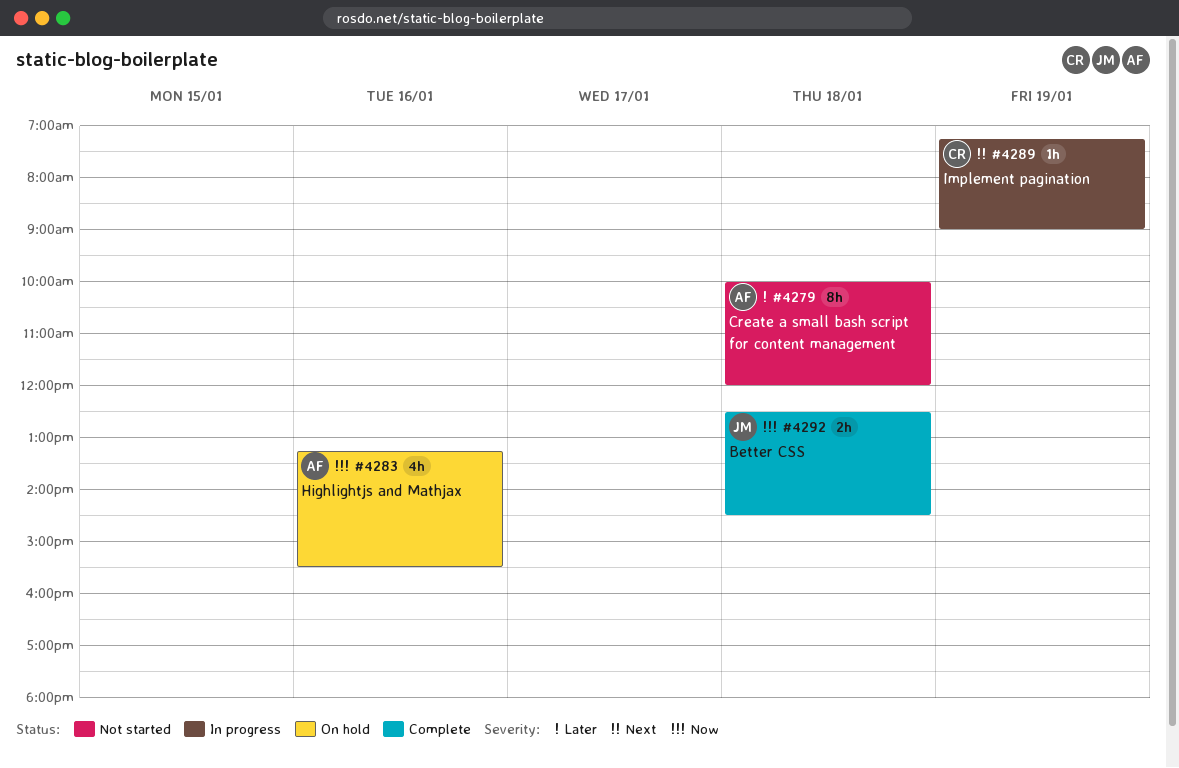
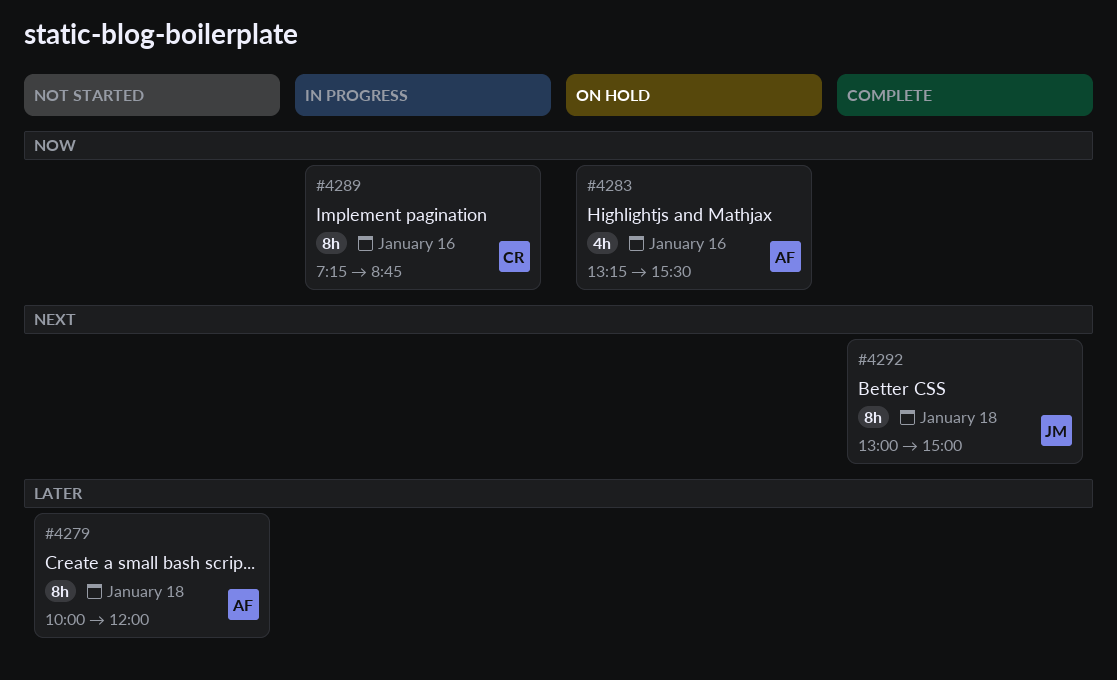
#4289, priority: Next -> Now
#4289, estimate: 1h -> 8h
#4289, day: Jan 19 -> Jan 16
#4289, ends: 09:00 -> 08:45
#4292, priority: Now -> Next
#4292, estimate: 2h -> 8h
#4292, begins: 12:30 -> 13:00
#4292, ends: 14:30 -> 15:00

